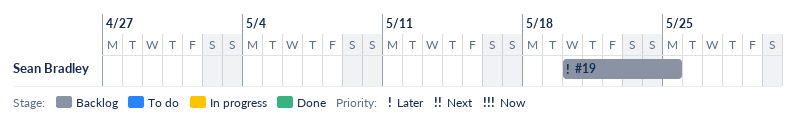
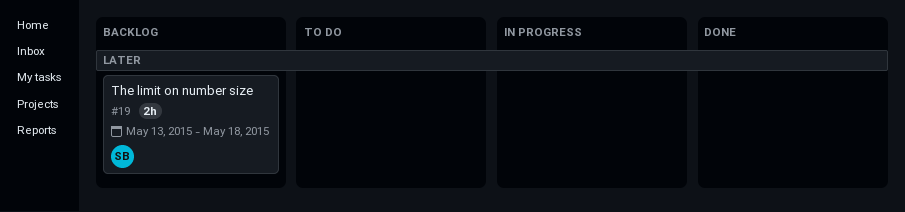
#19, start: May 20 -> May 13
#19, due: May 25 -> May 18

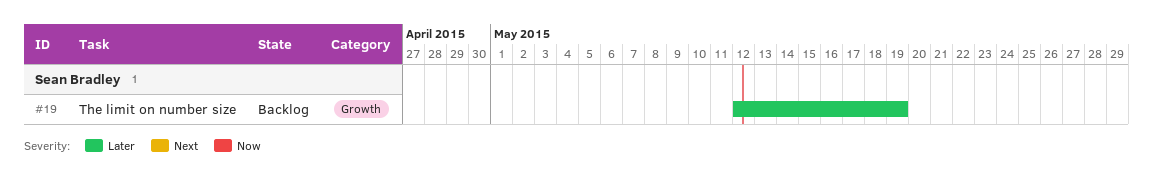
#19, start: May 13 -> May 12
#19, due: May 18 -> May 19

